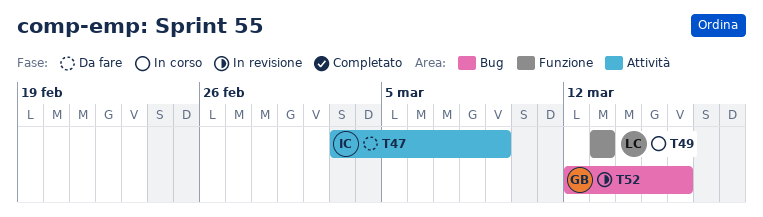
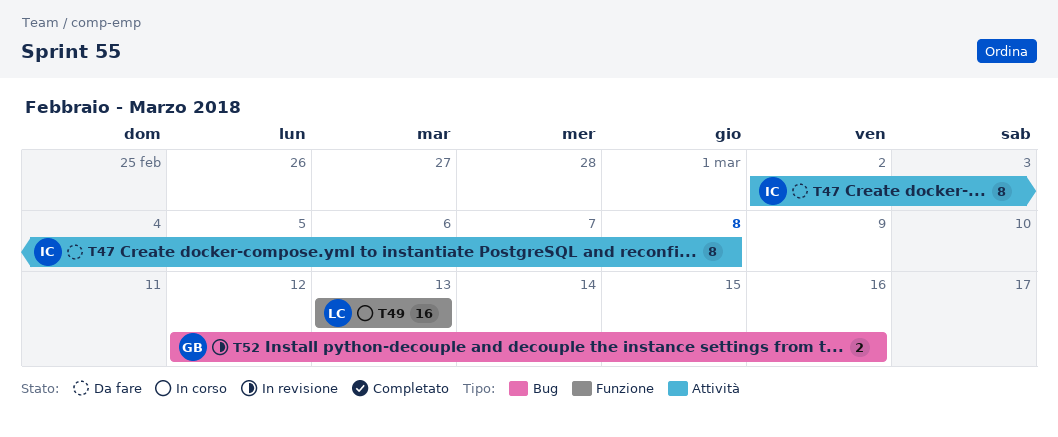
T47, start: Mar 3 -> Mar 2
T47, due: Mar 9 -> Mar 8

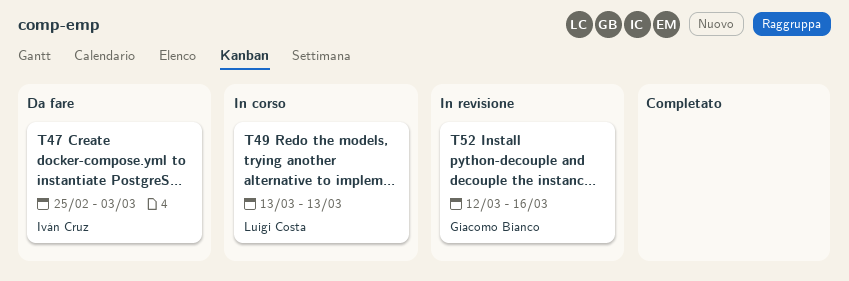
T47, start: Mar 2 -> Feb 25
T47, due: Mar 8 -> Mar 3

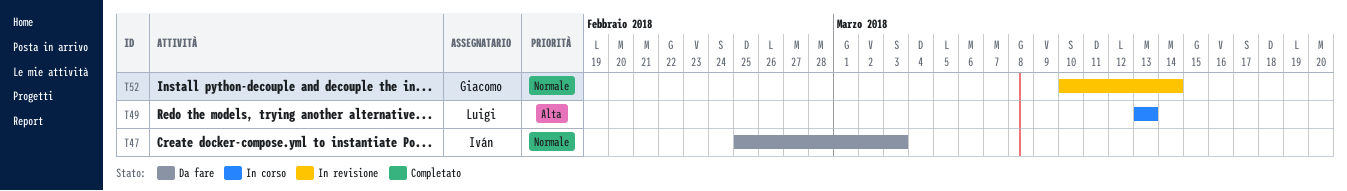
T52, start: Mar 12 -> Mar 10
T52, due: Mar 16 -> Mar 14

